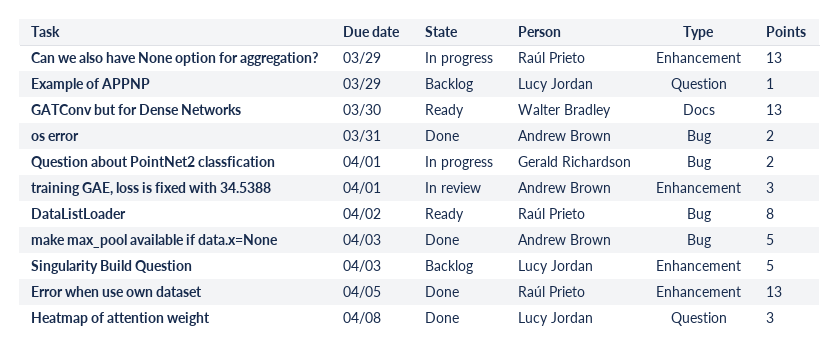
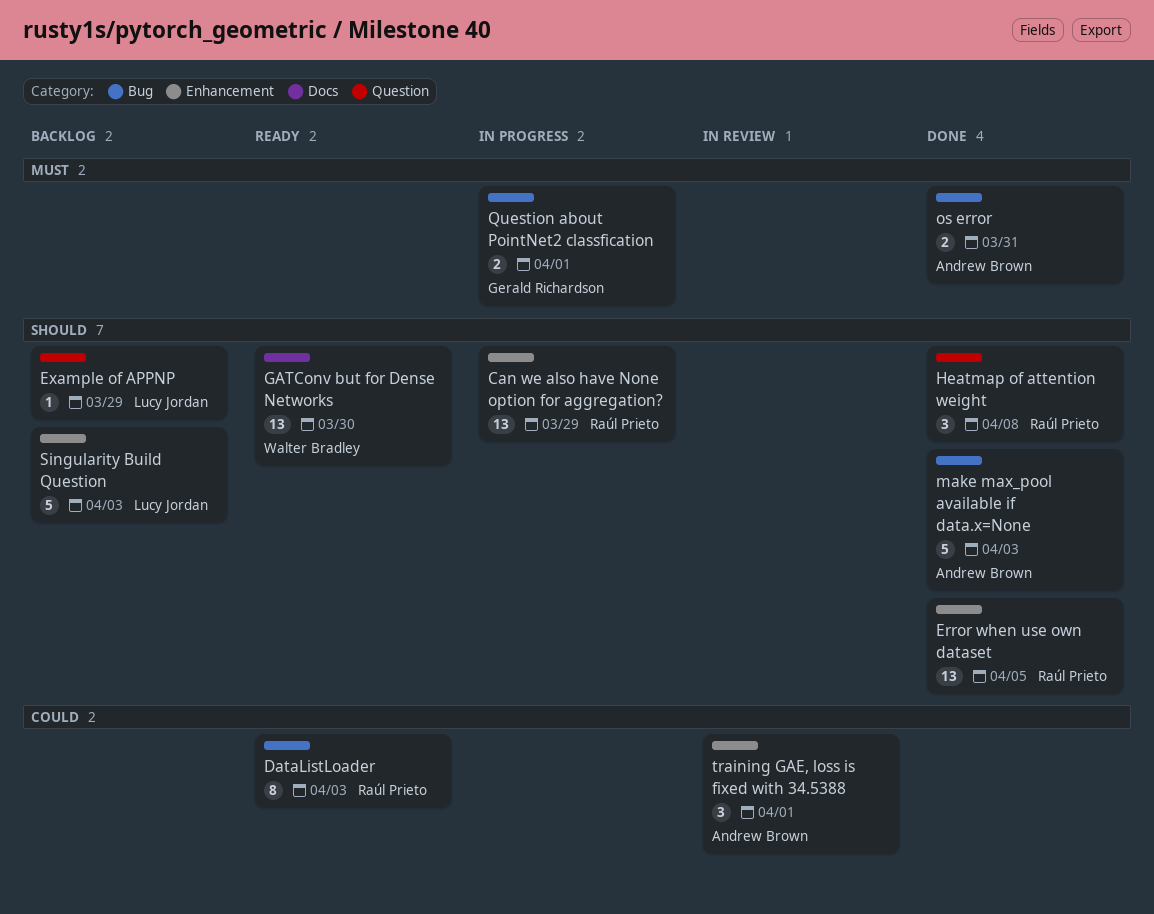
DataListLoader, due: Apr 2 -> Apr 3
Heatmap of attention weight, owner: Lucy Jordan -> Raúl Prieto

